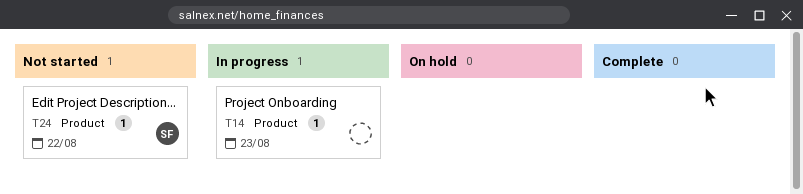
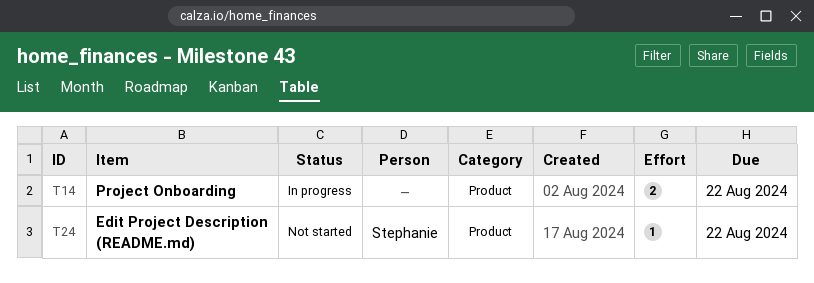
T14, estimate: 1 -> 2
T14, due: Aug 23 -> Aug 22

